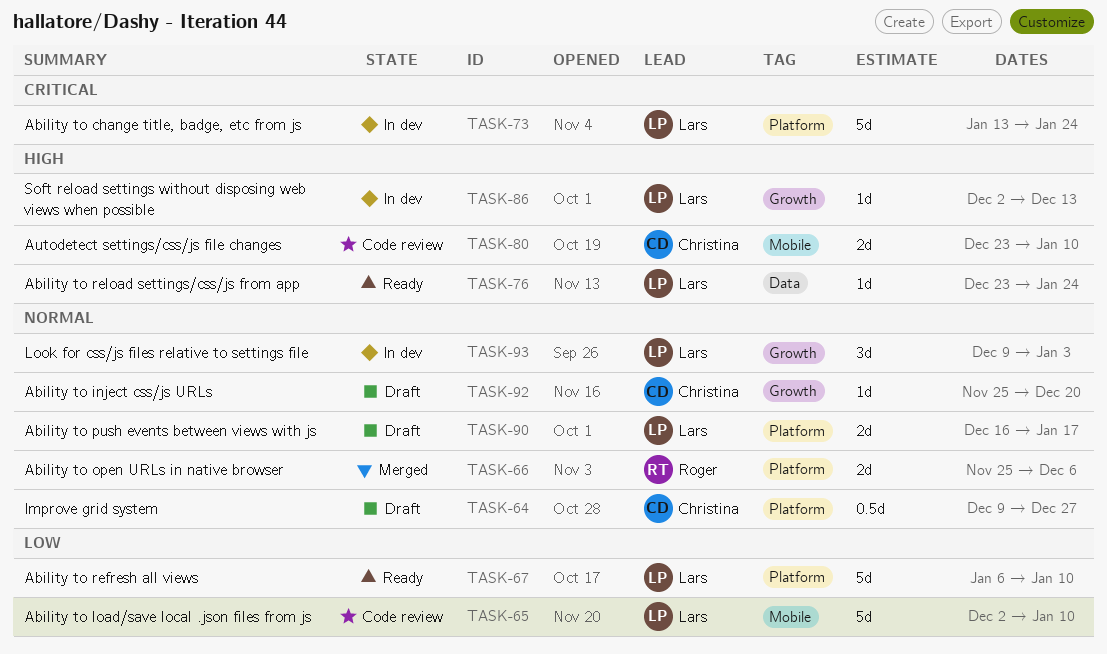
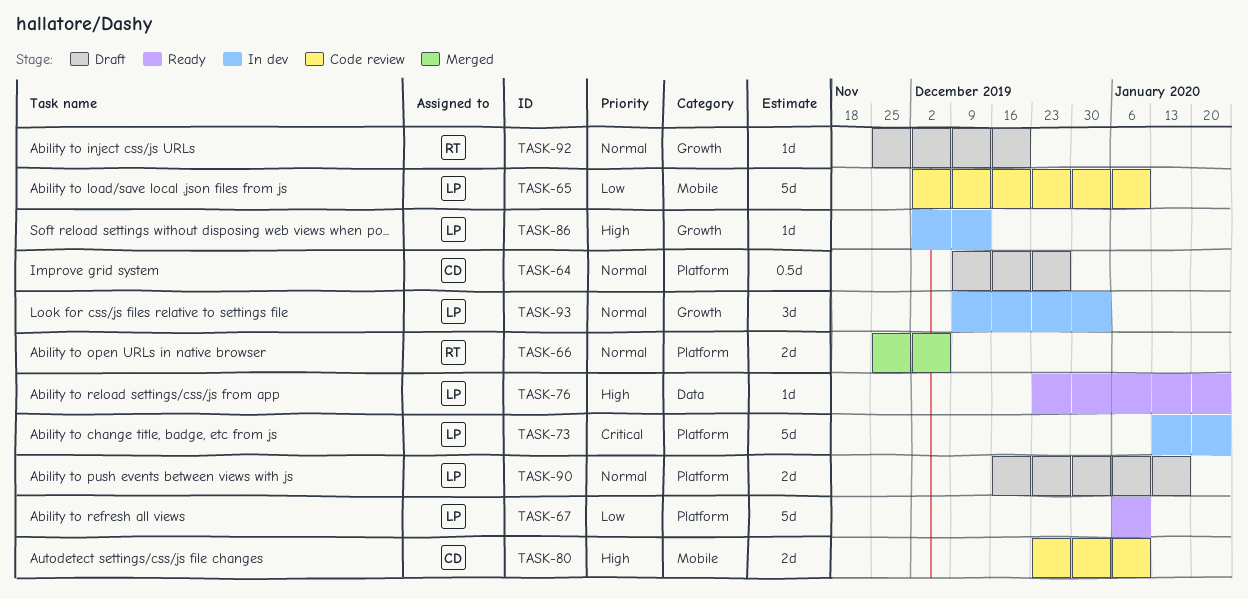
TASK-92, owner: Christina -> Roger

